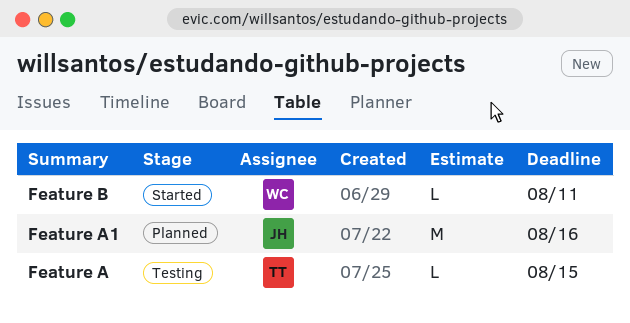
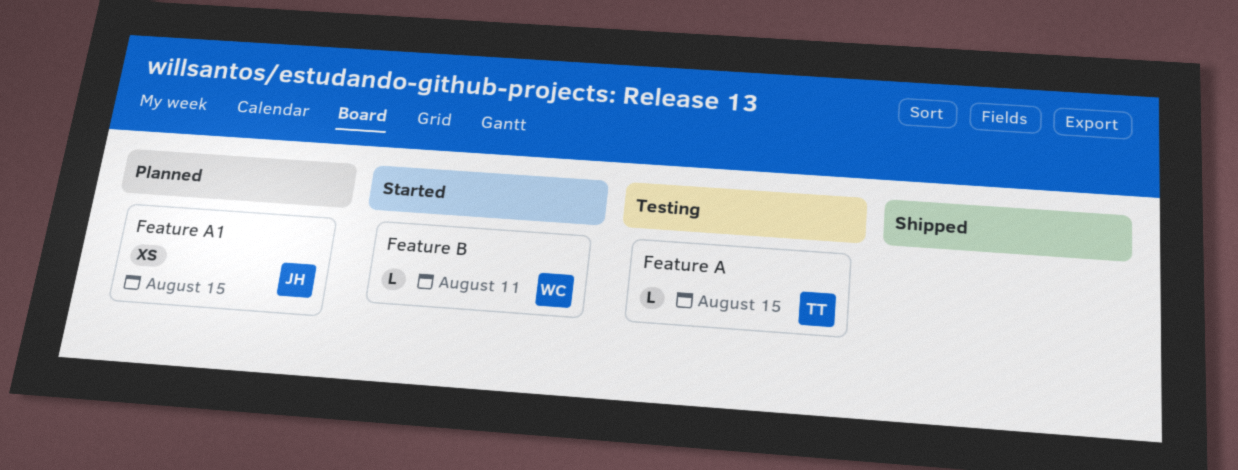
Feature A1, estimate: M -> XS
Feature A1, due: Aug 16 -> Aug 15

